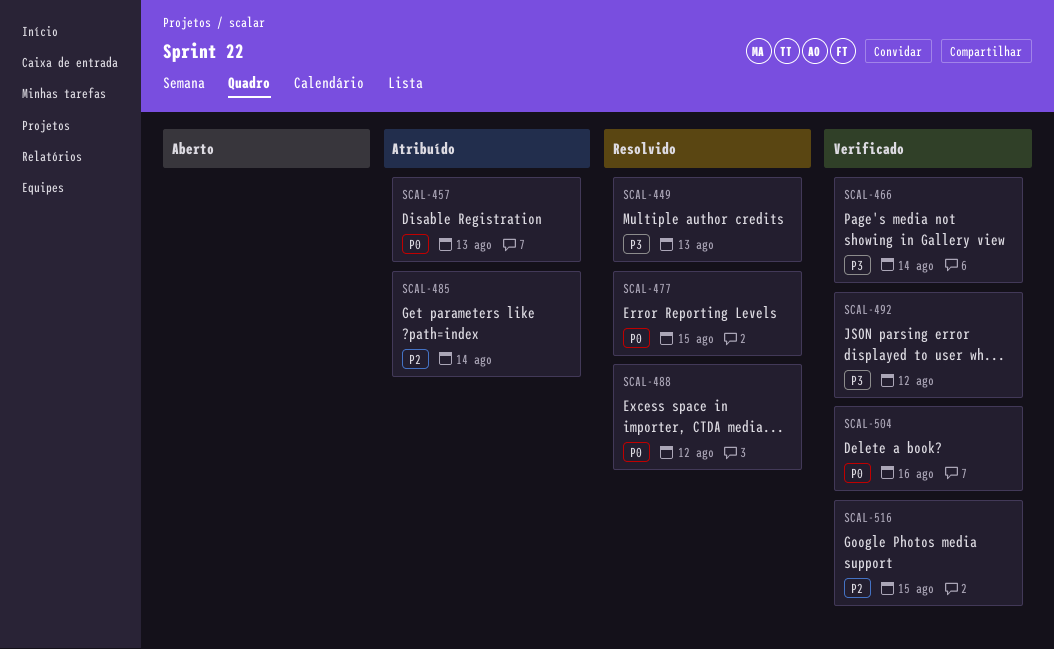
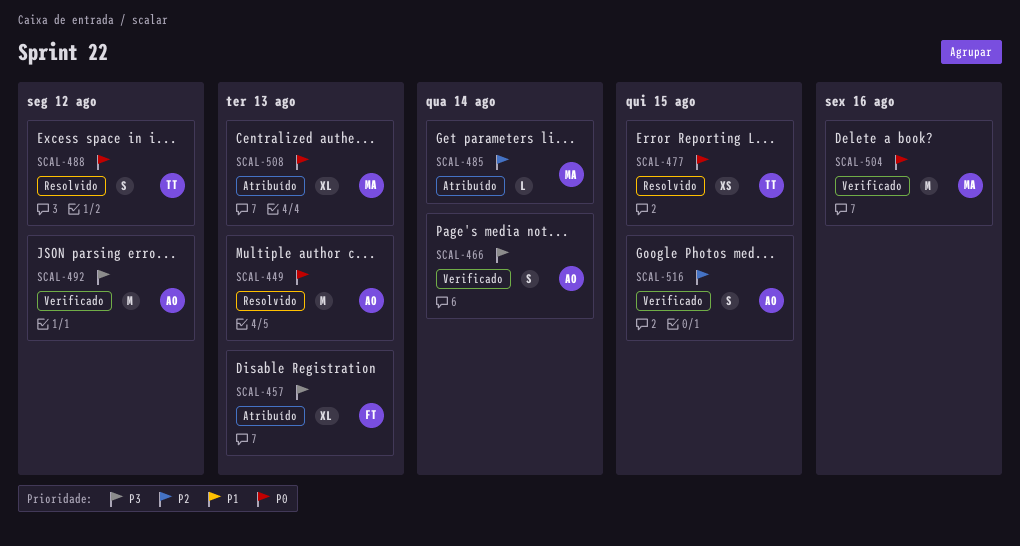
SCAL-449, priority: P3 -> P0
SCAL-457, priority: P0 -> P3
SCAL-508: none -> present

